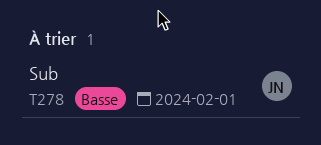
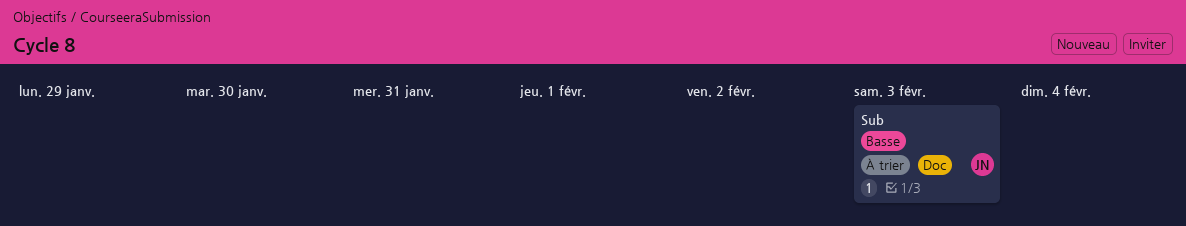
Sub, due: Feb 1 -> Feb 3

